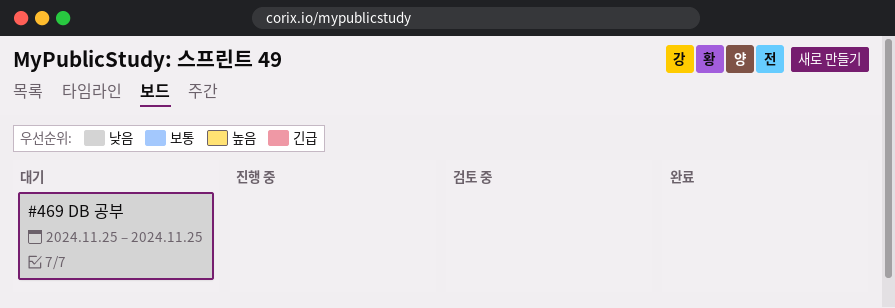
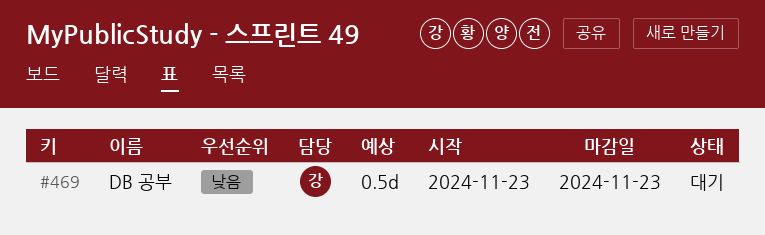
#469, start: Nov 25 -> Nov 23
#469, due: Nov 25 -> Nov 23

